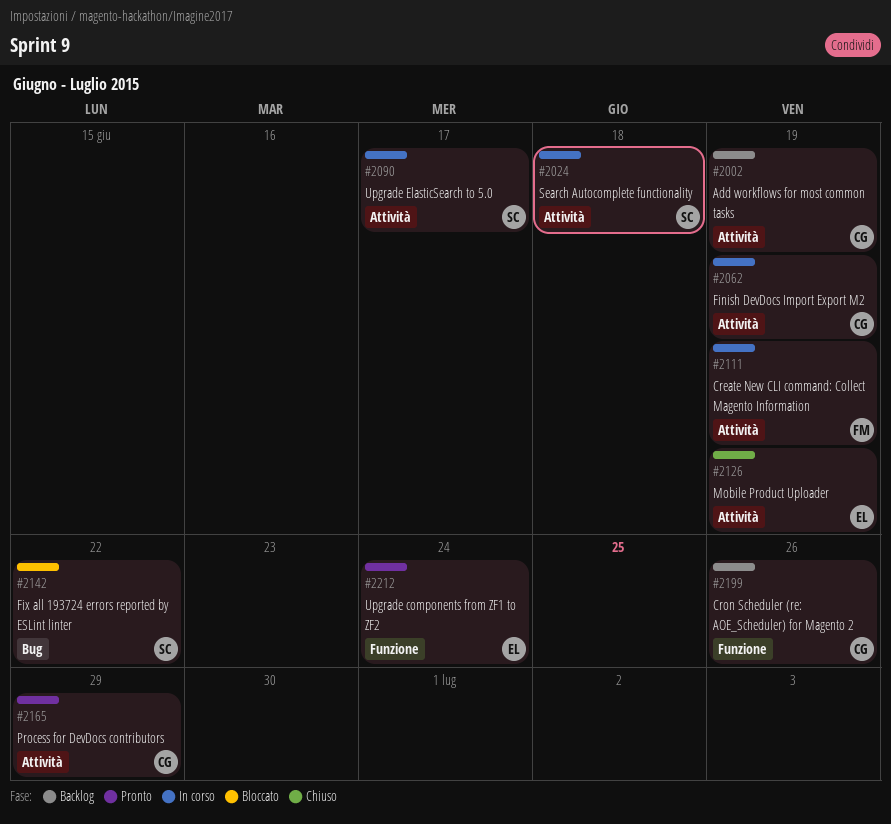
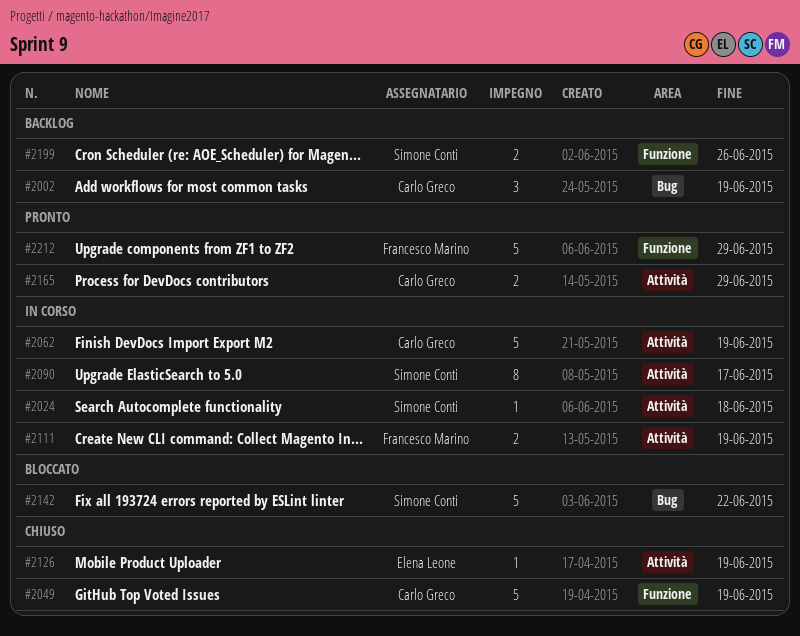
#2002, label: Attività -> Bug
#2049: none -> present
#2199, owner: Carlo Greco -> Simone Conti
#2212, owner: Elena Leone -> Francesco Marino
#2212, due: Jun 24 -> Jun 29

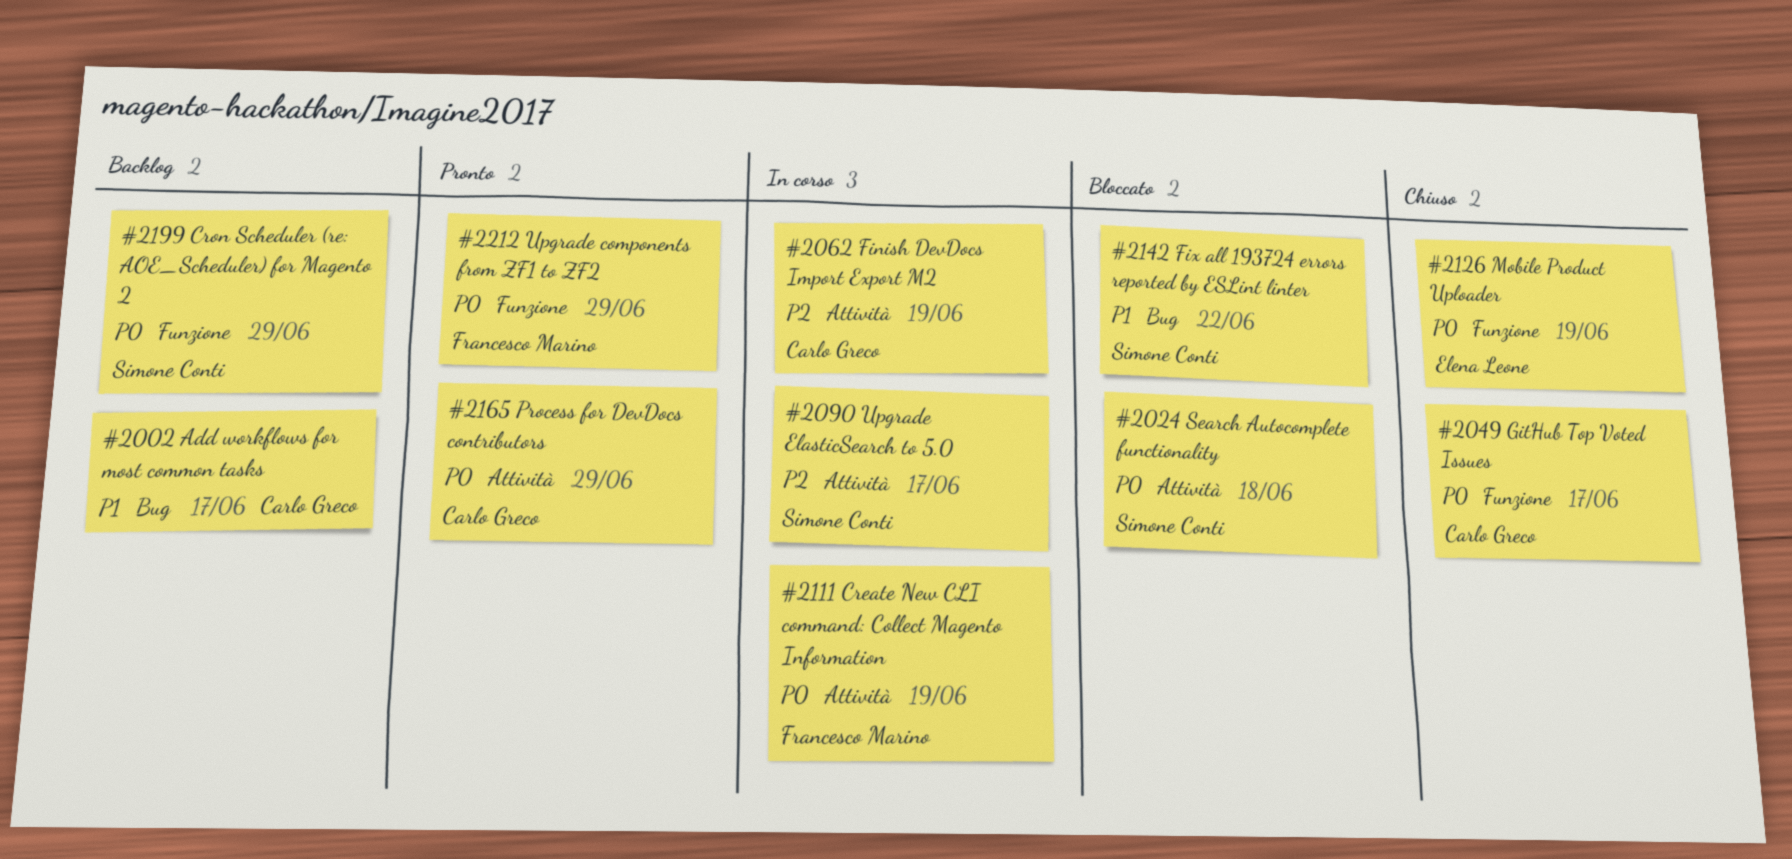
#2002, due: Jun 19 -> Jun 17
#2024, status: In corso -> Bloccato
#2049, due: Jun 19 -> Jun 17
#2126, label: Attività -> Funzione
#2199, due: Jun 26 -> Jun 29

